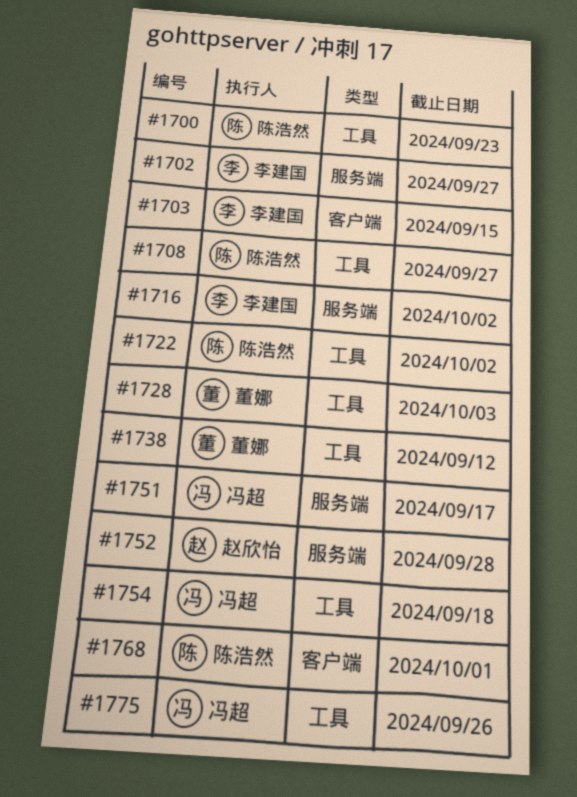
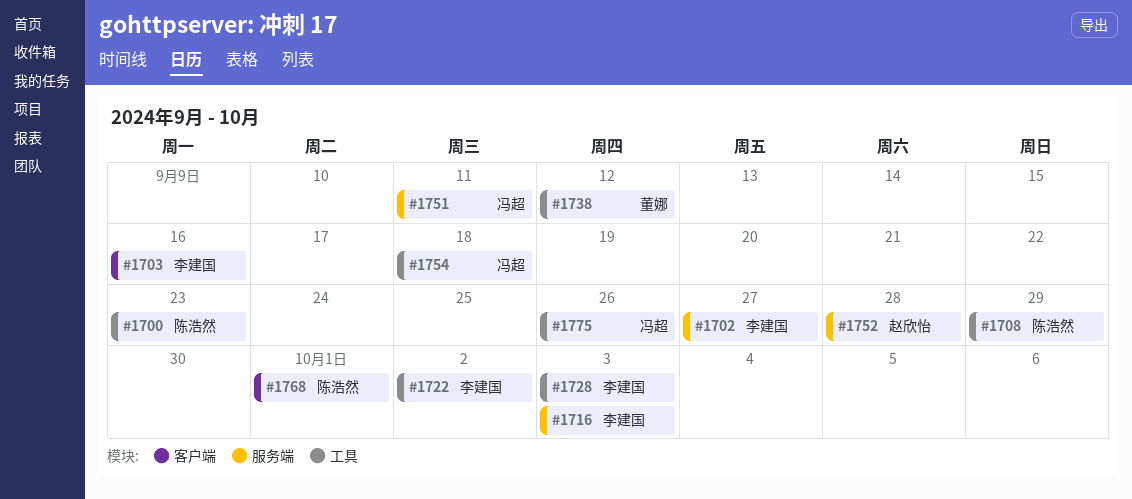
#1703, due: Sep 15 -> Sep 16
#1708, due: Sep 27 -> Sep 29
#1716, due: Oct 2 -> Oct 3
#1722, owner: 陈浩然 -> 李建国
#1728, owner: 董娜 -> 李建国
#1751, due: Sep 17 -> Sep 11

